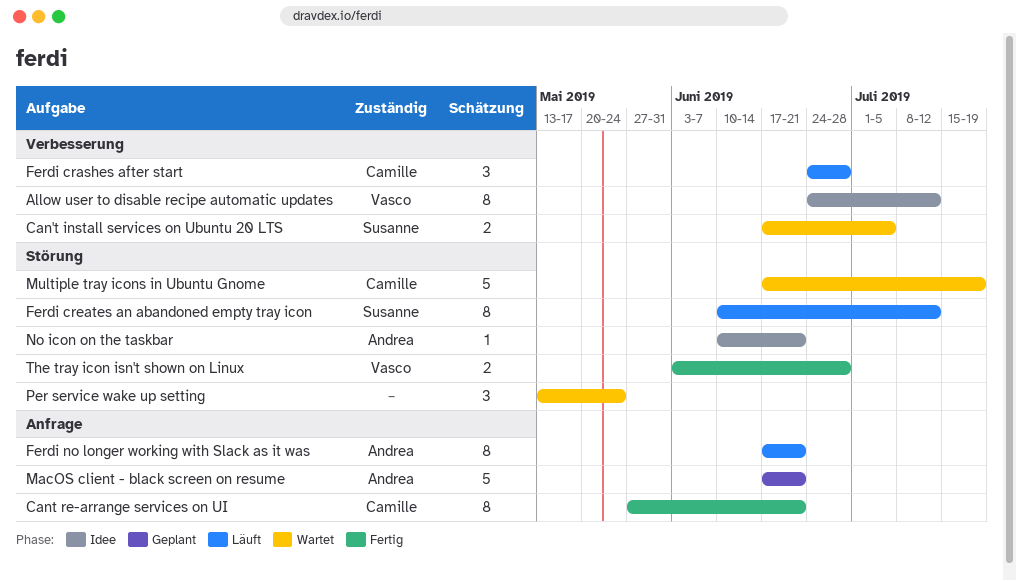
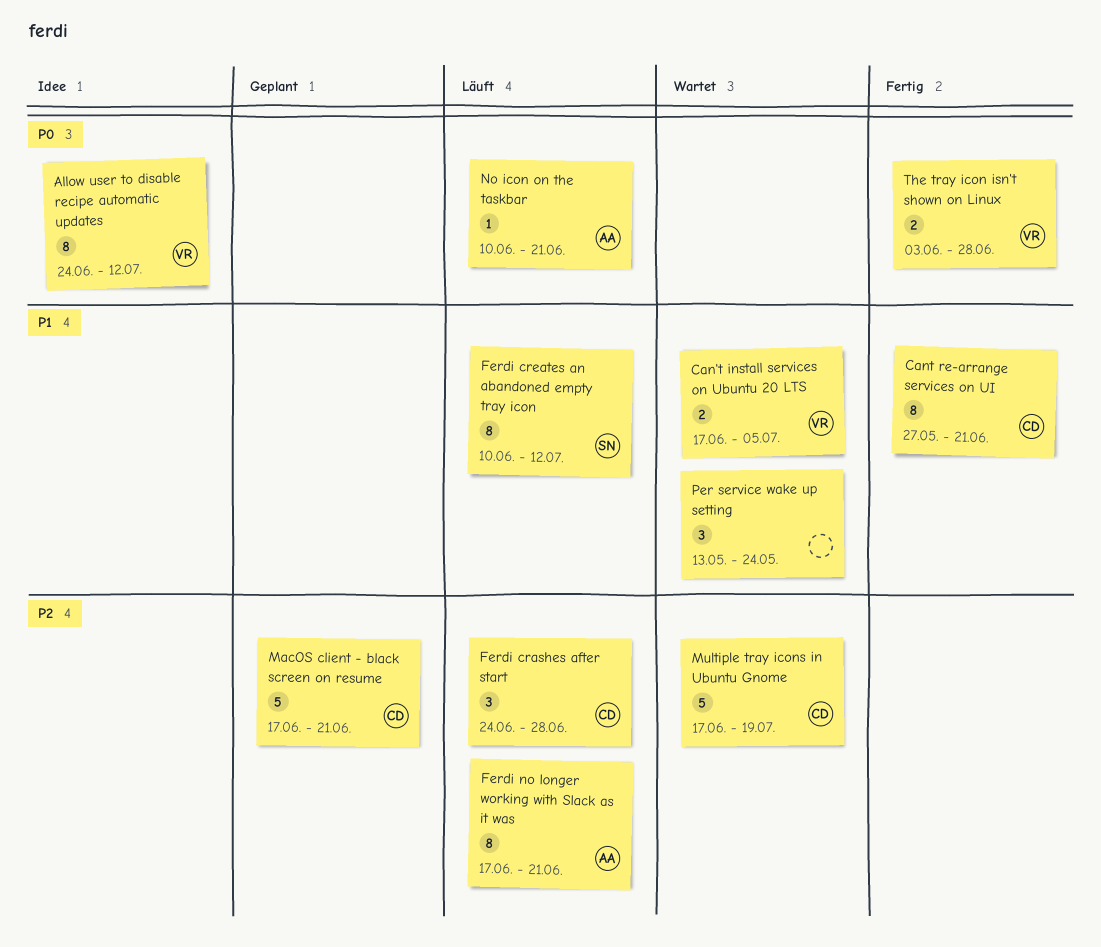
Can't install services on Ubuntu 20 LTS, owner: Susanne -> Vasco
MacOS client - black screen on resume, owner: Andrea -> Camille
No icon on the taskbar, status: Idee -> Läuft

